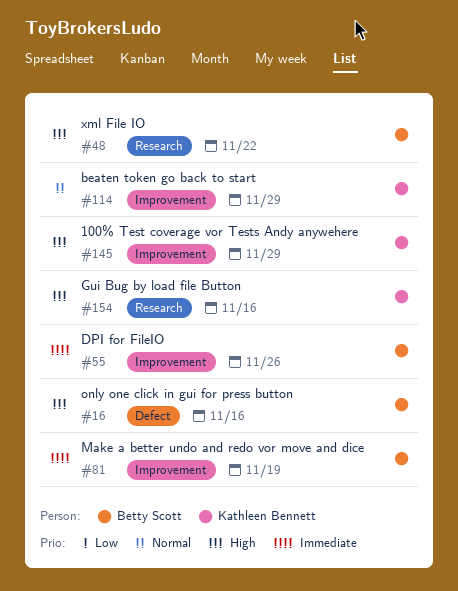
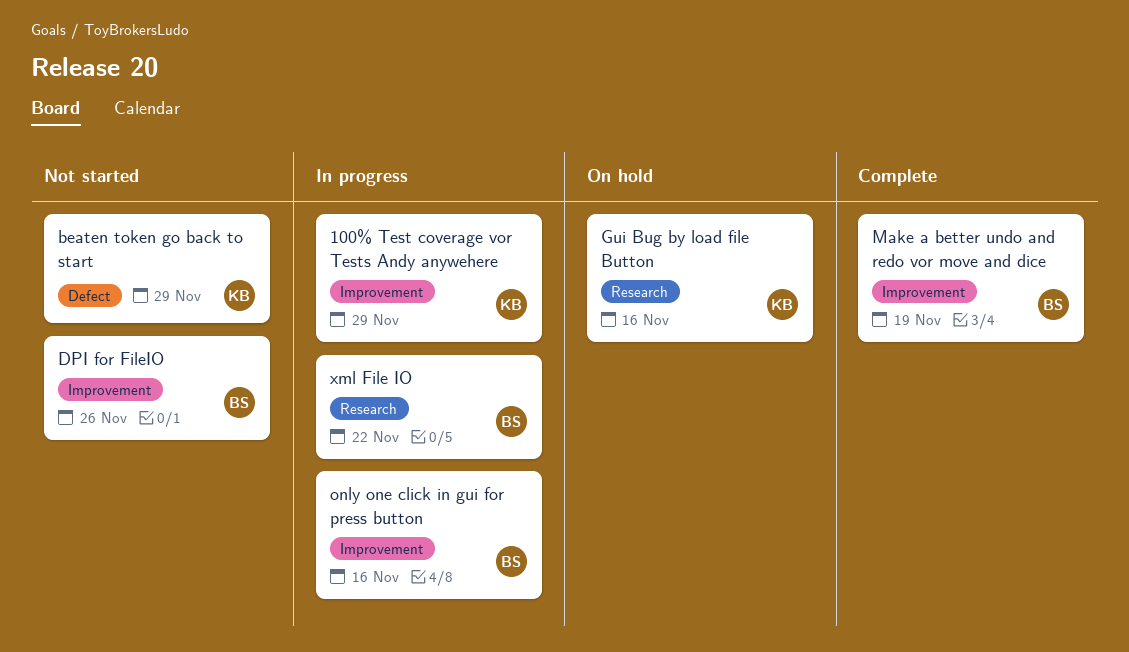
beaten token go back to start, label: Improvement -> Defect
only one click in gui for press button, label: Defect -> Improvement

